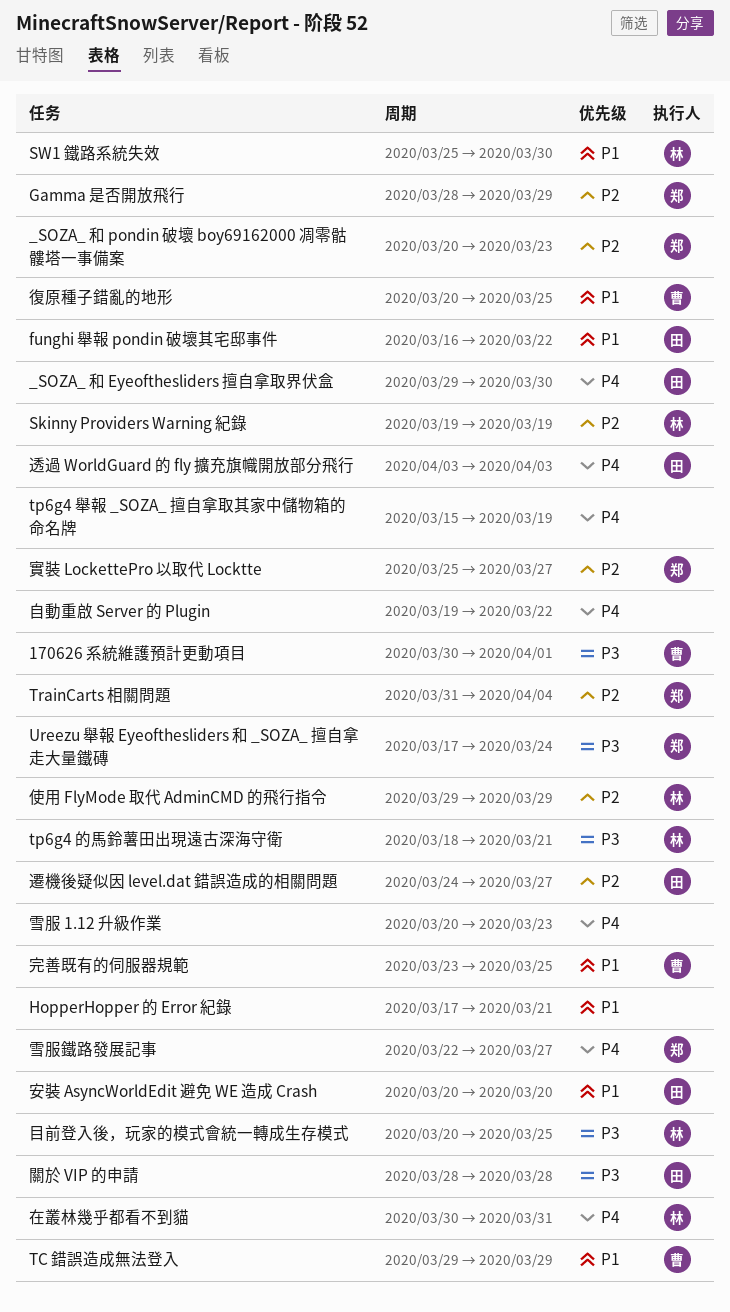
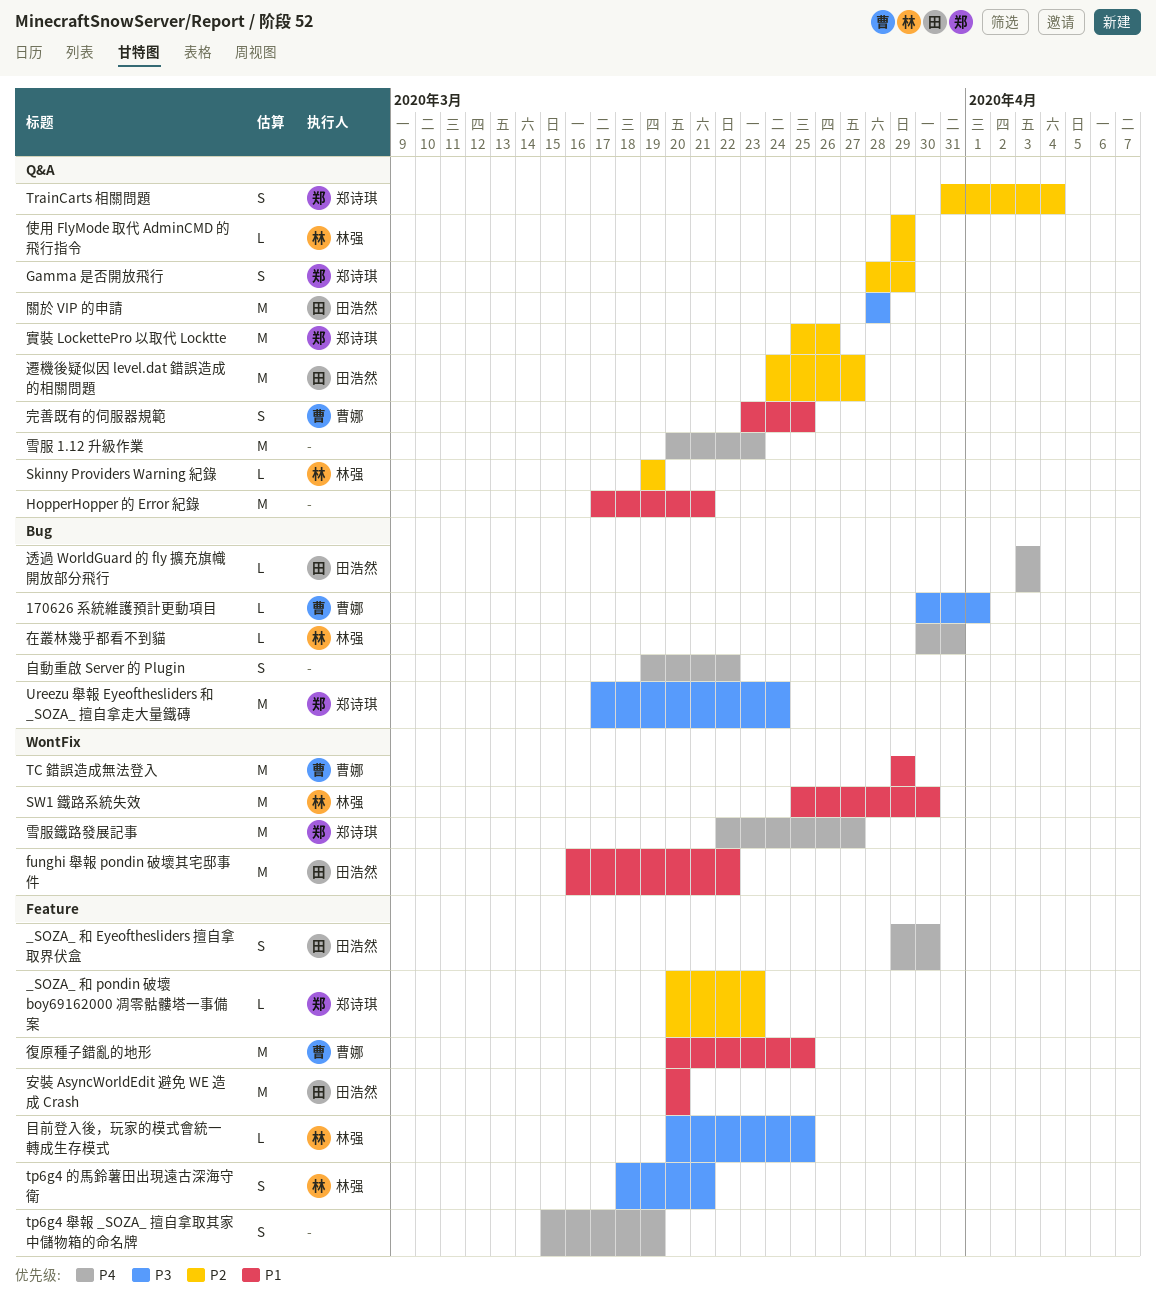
實裝 LockettePro 以取代 Locktte, due: Mar 27 -> Mar 26

